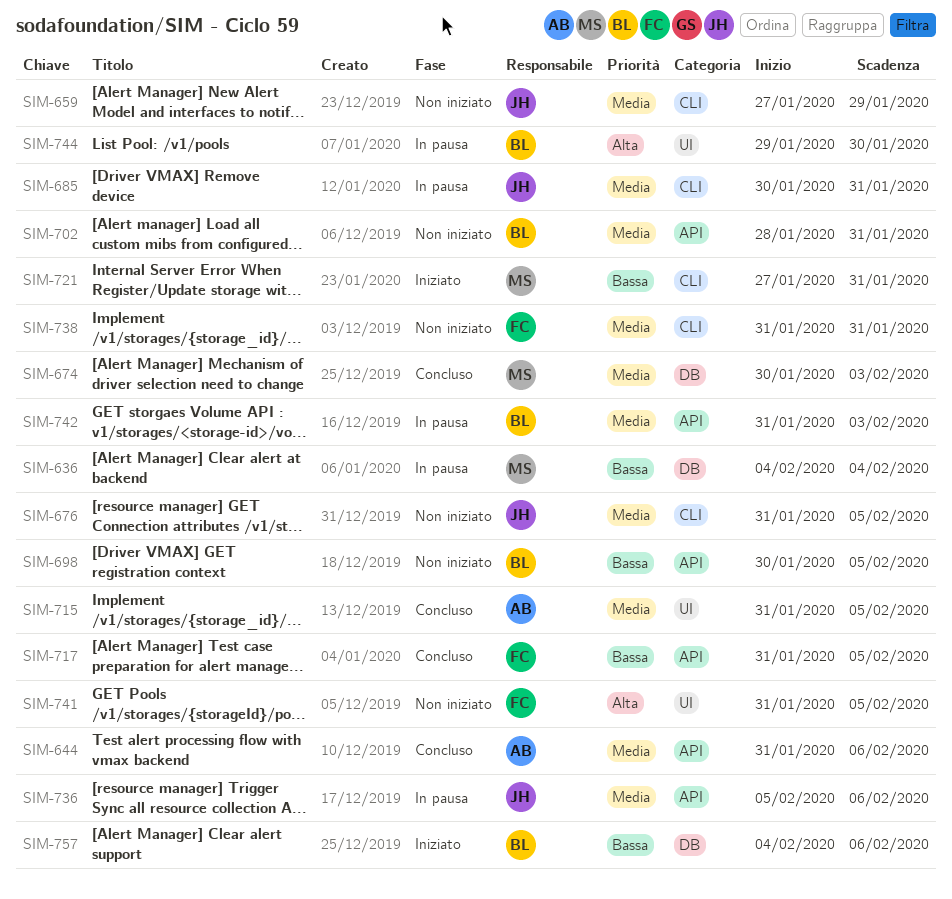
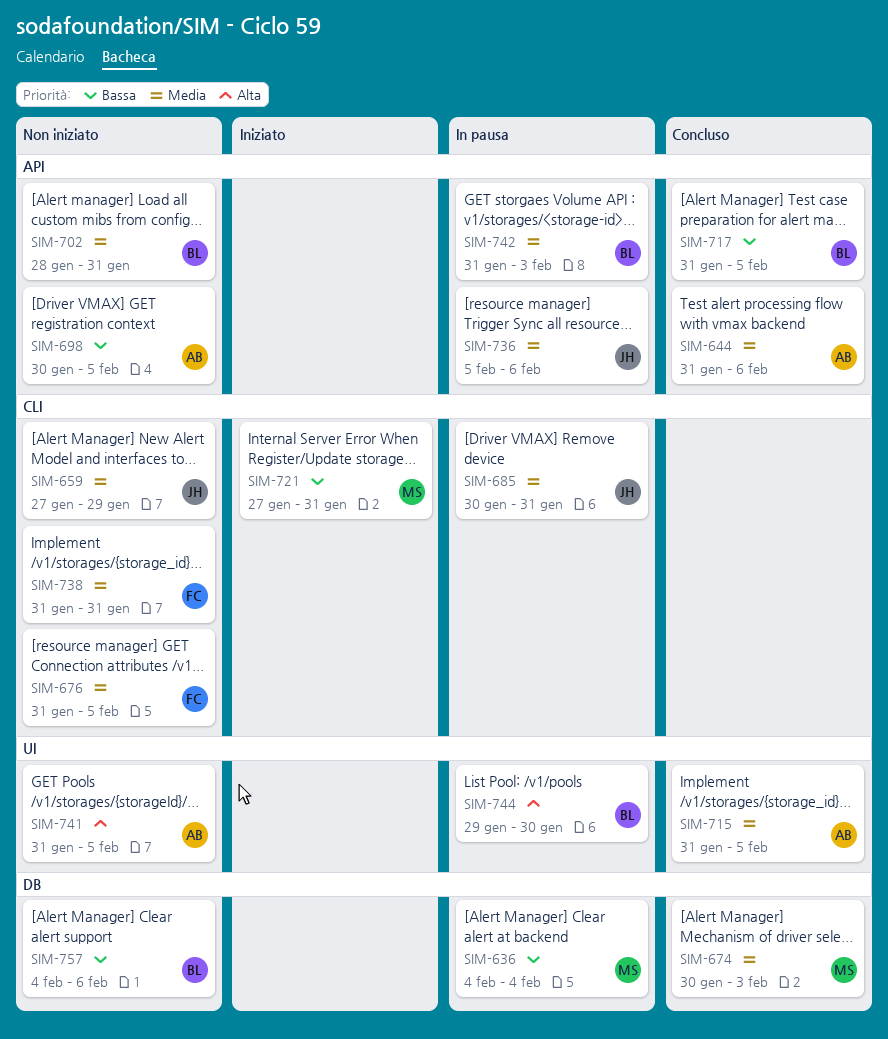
SIM-676, owner: JH -> FC
SIM-698, owner: BL -> AB
SIM-717, owner: FC -> BL
SIM-741, owner: FC -> AB
SIM-757, status: Iniziato -> Non iniziato

